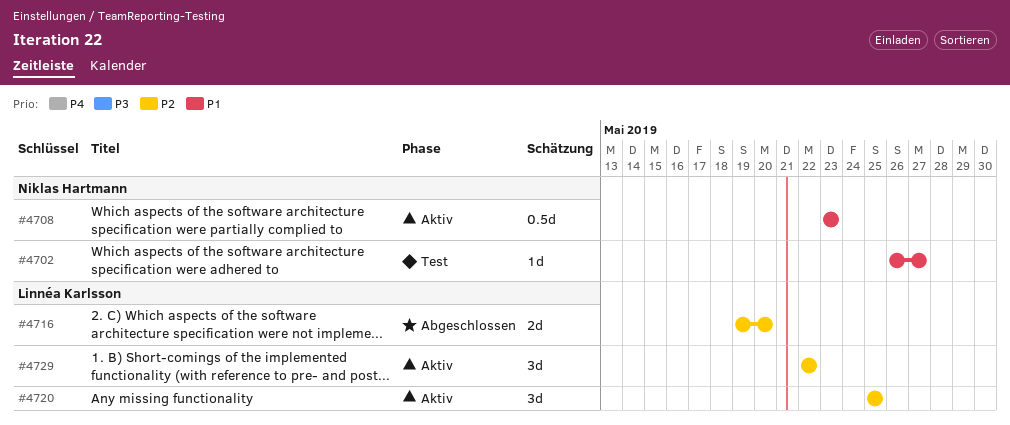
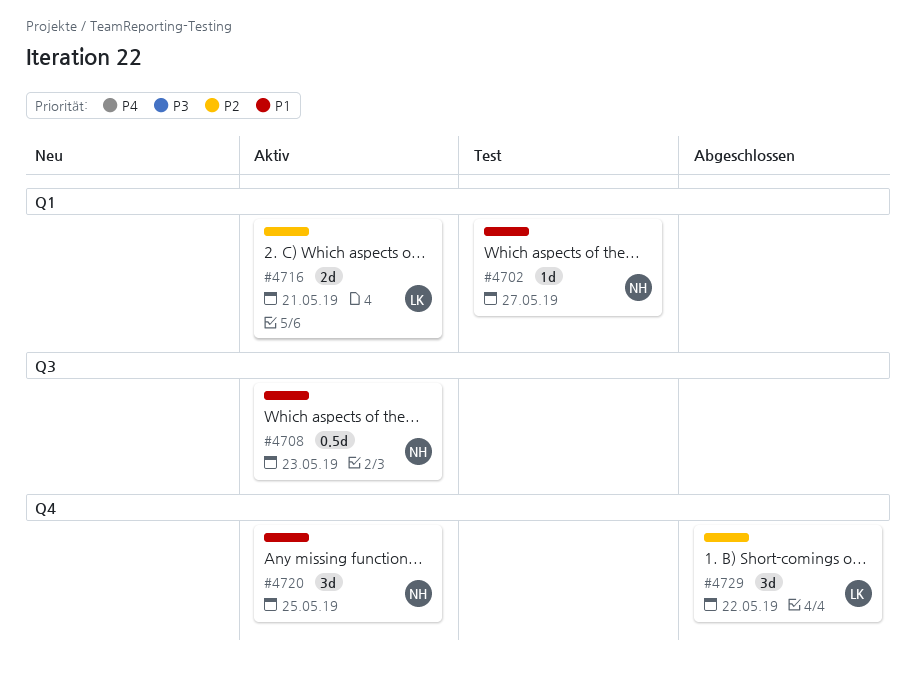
#4716, status: Abgeschlossen -> Aktiv
#4716, due: May 20 -> May 21
#4720, owner: Linnéa Karlsson -> Niklas Hartmann
#4720, priority: P2 -> P1
#4729, status: Aktiv -> Abgeschlossen

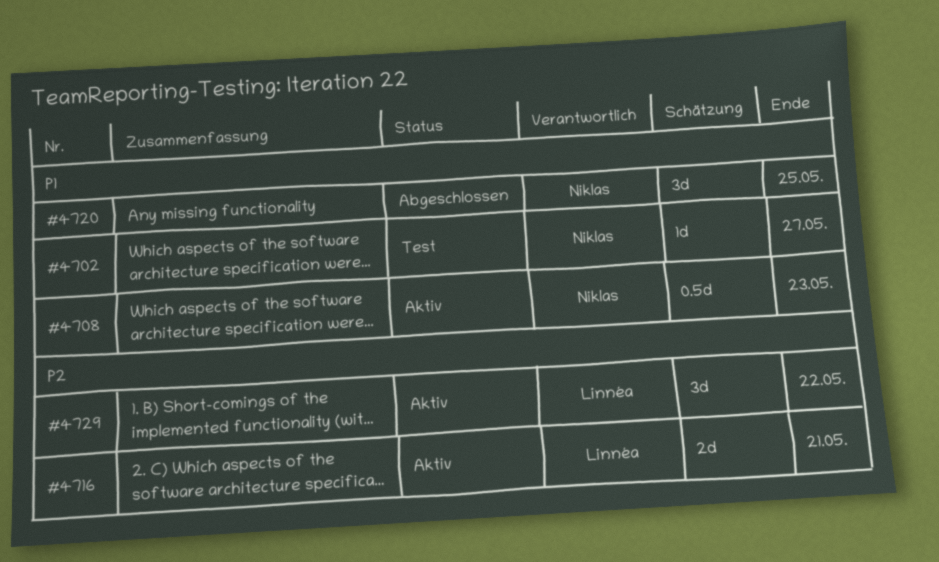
#4720, status: Aktiv -> Abgeschlossen
#4729, status: Abgeschlossen -> Aktiv

